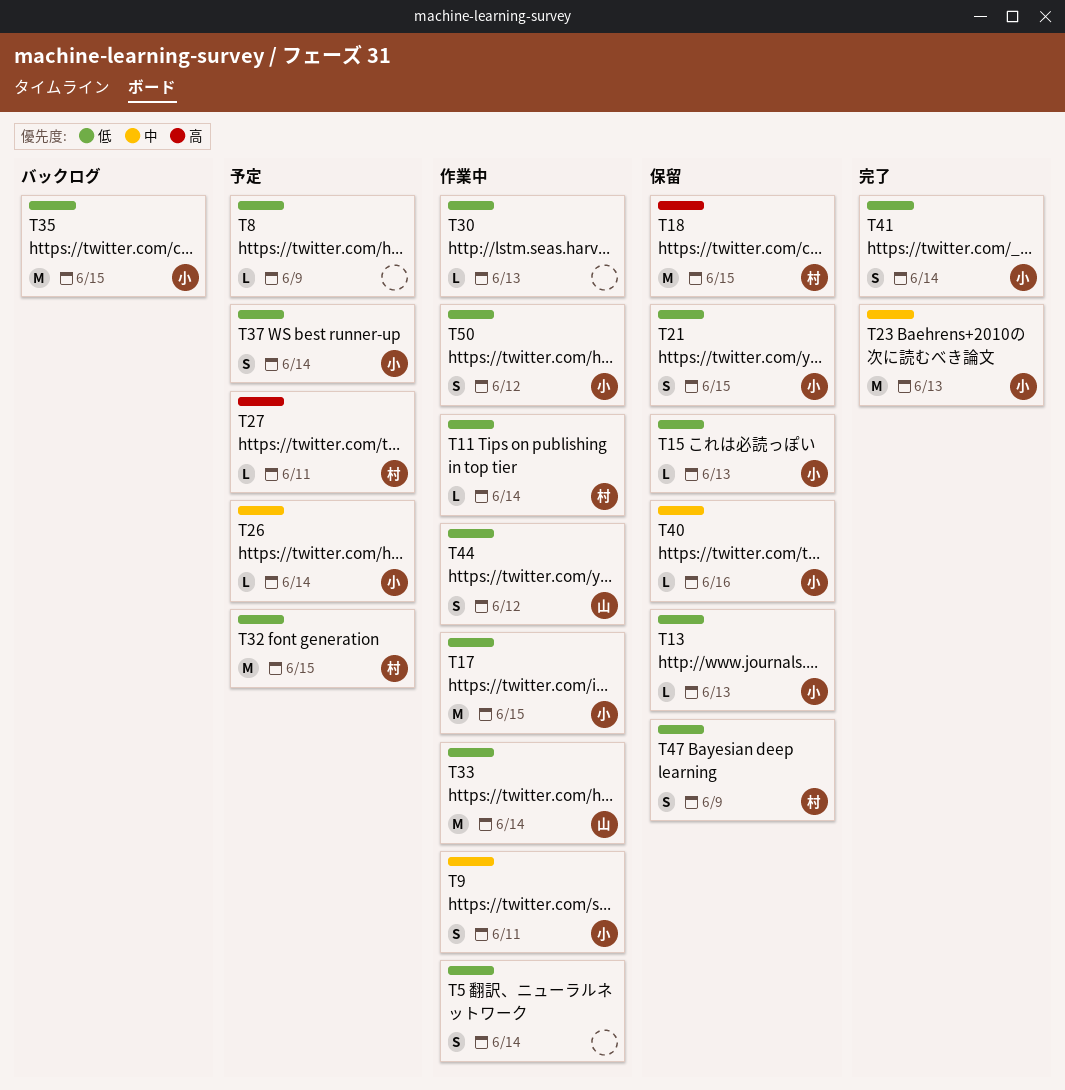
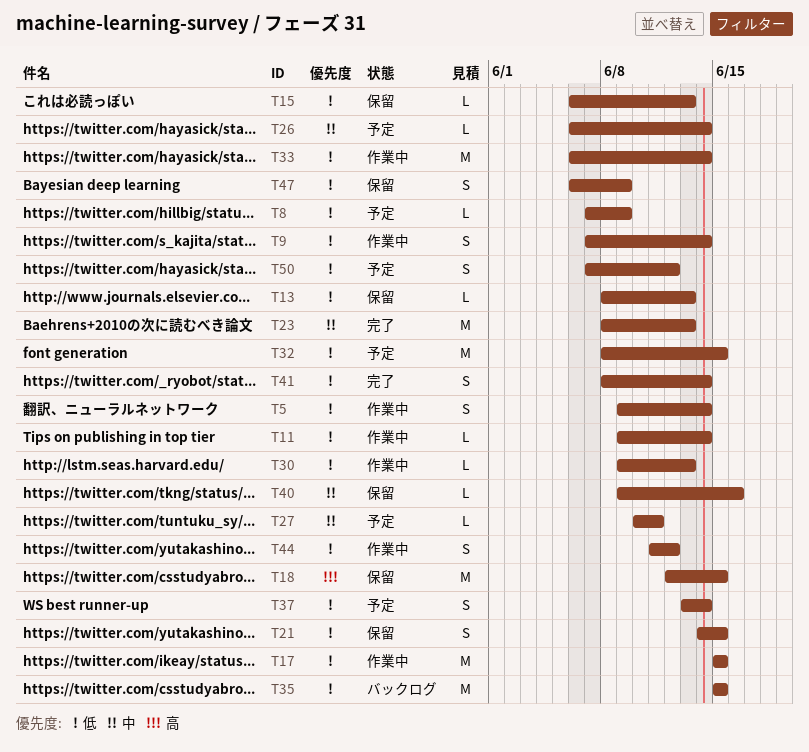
T9, priority: 中 -> 低
T9, due: Jun 11 -> Jun 14
T27, priority: 高 -> 中
T50, status: 作業中 -> 予定

